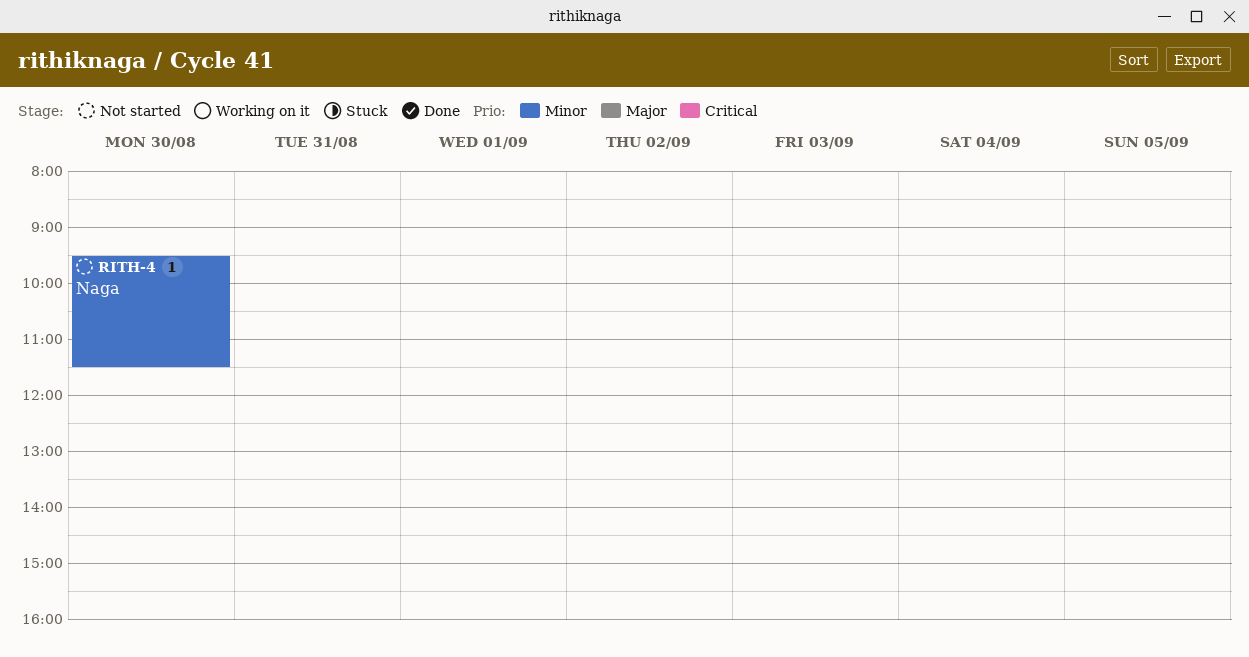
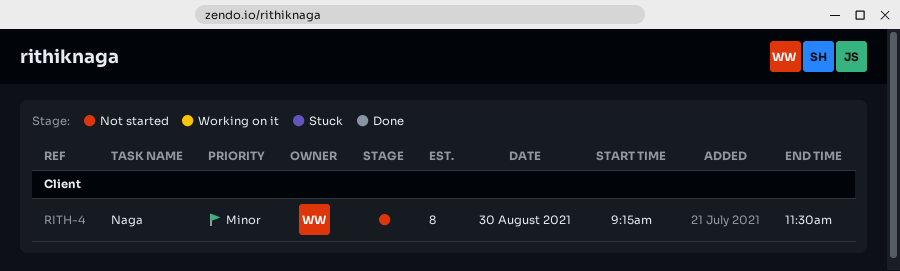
RITH-4, estimate: 1 -> 8
RITH-4, begins: 09:30 -> 09:15

